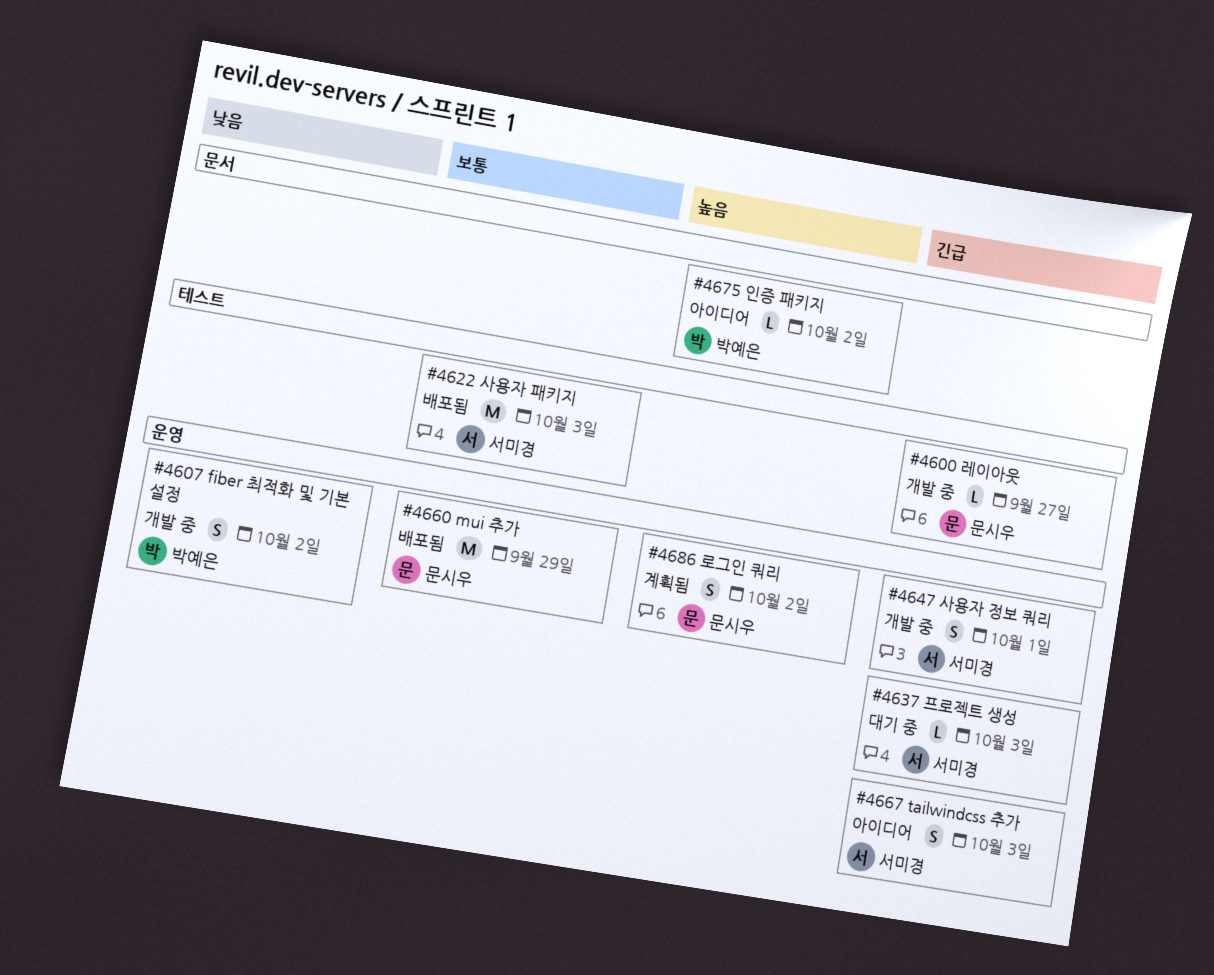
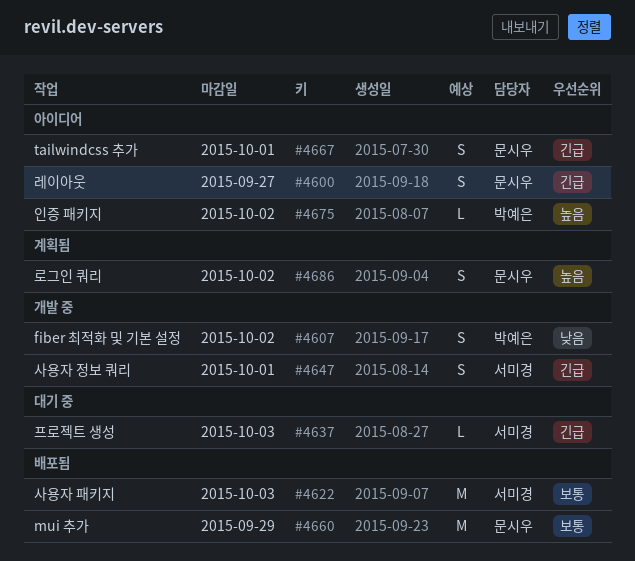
#4600, status: 개발 중 -> 아이디어
#4600, estimate: L -> S
#4667, owner: 서미경 -> 문시우
#4667, due: Oct 3 -> Oct 1

